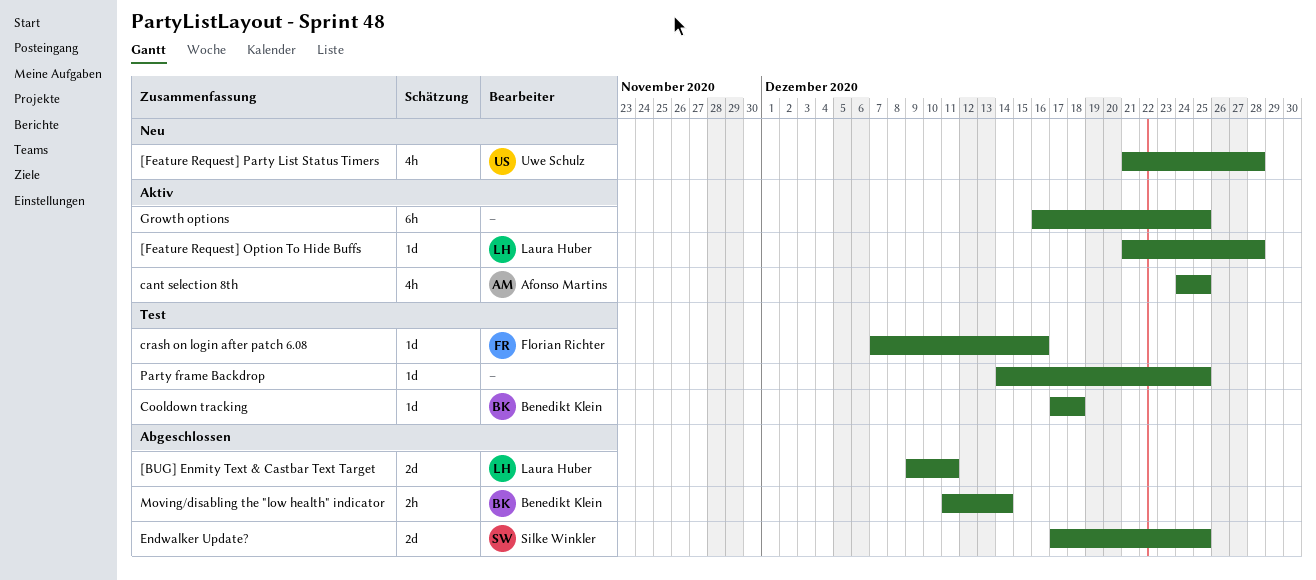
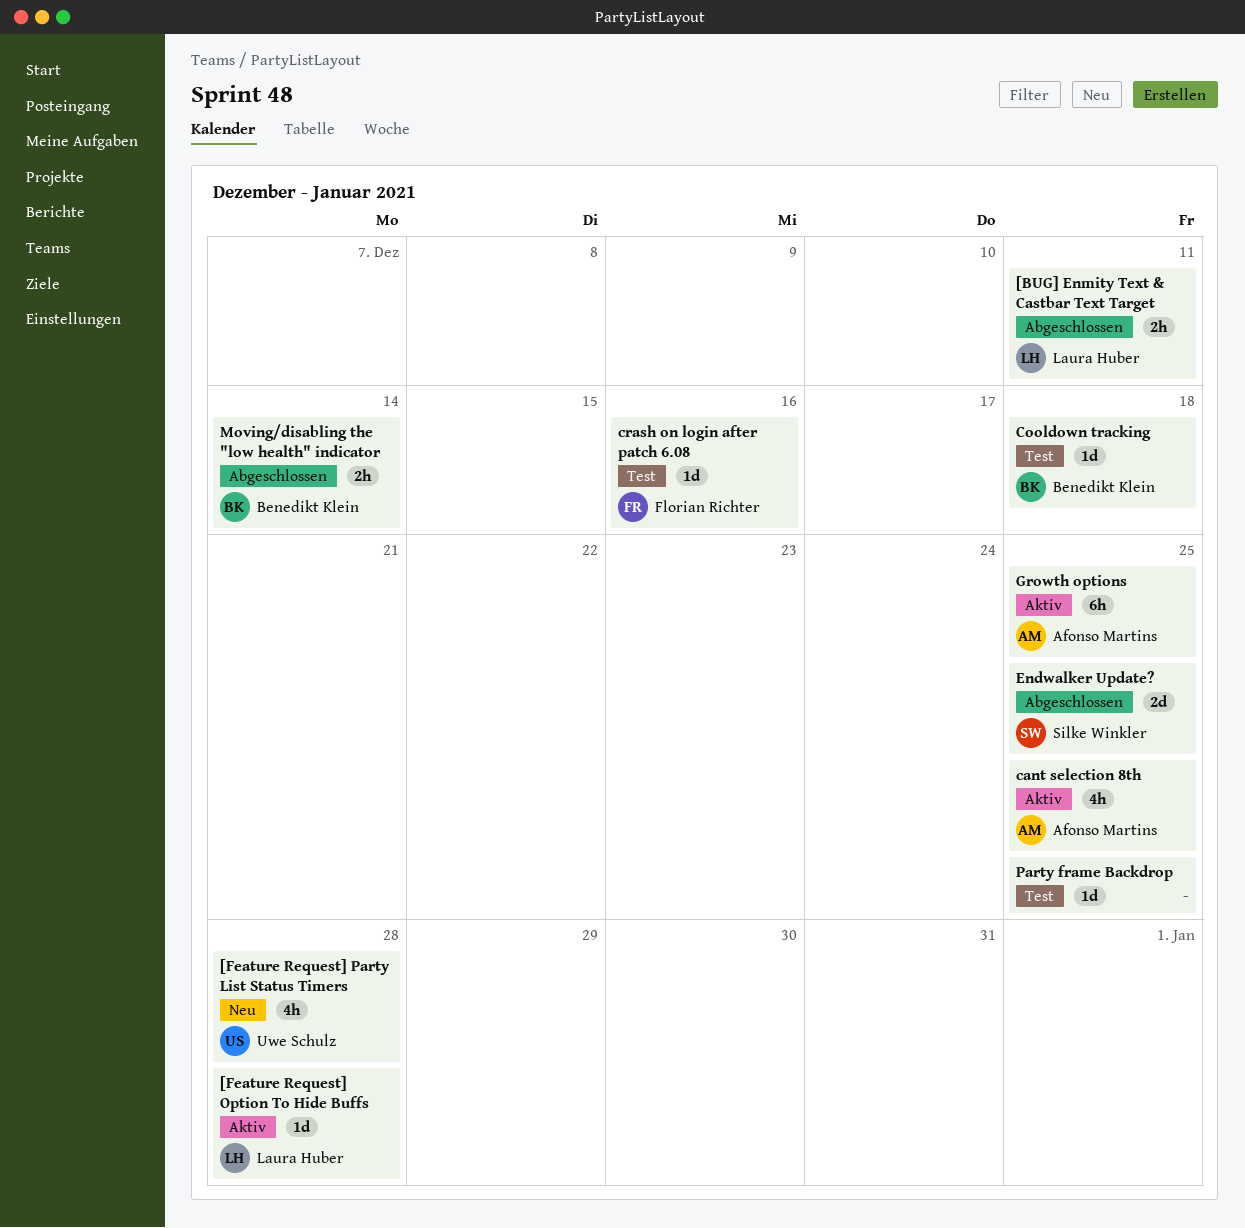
[BUG] Enmity Text & Castbar Text Target, estimate: 2d -> 2h
Growth options, owner: none -> Afonso Martins

